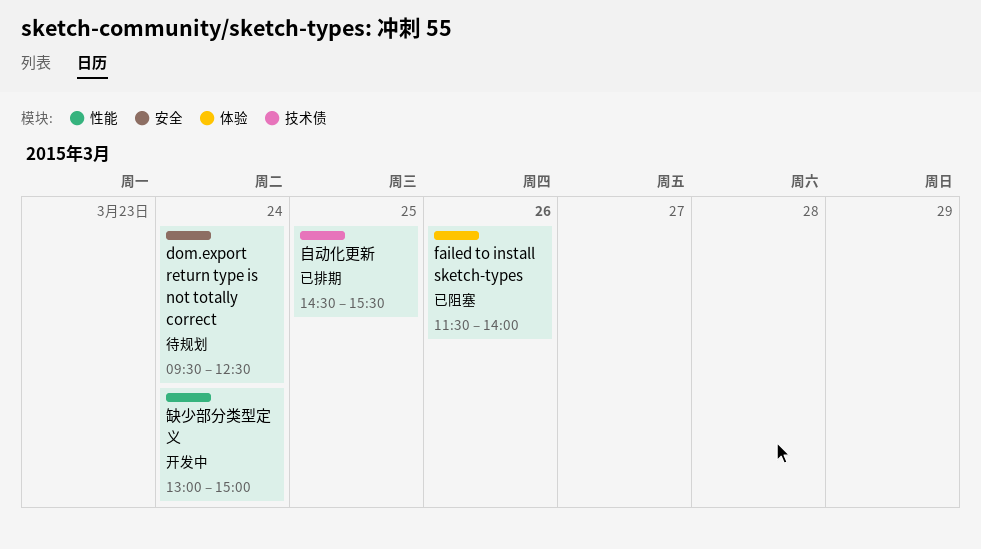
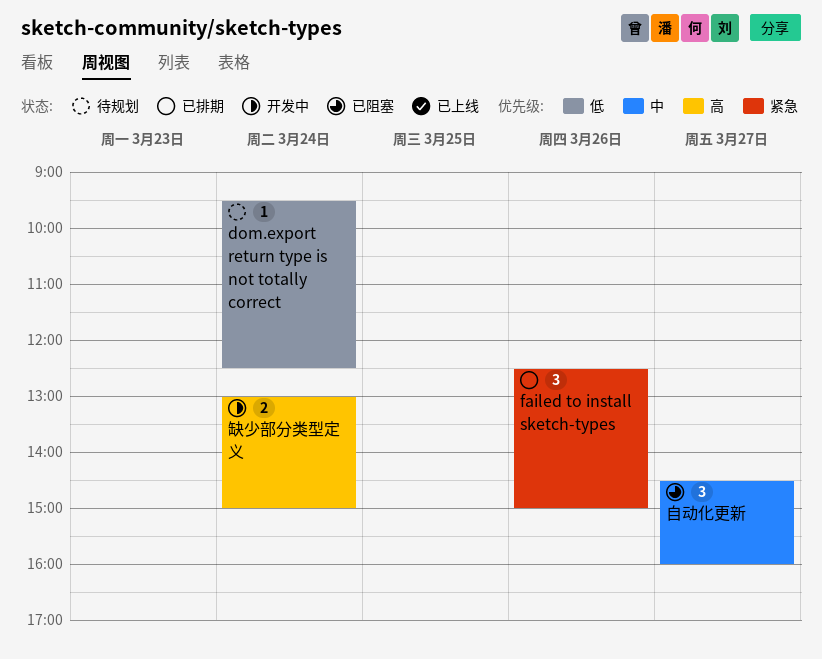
failed to install sketch-types, status: 已阻塞 -> 已排期
failed to install sketch-types, begins: 11:30 -> 12:30
failed to install sketch-types, ends: 14:00 -> 15:00
自动化更新, status: 已排期 -> 已阻塞
自动化更新, day: Mar 25 -> Mar 27
自动化更新, ends: 15:30 -> 16:00

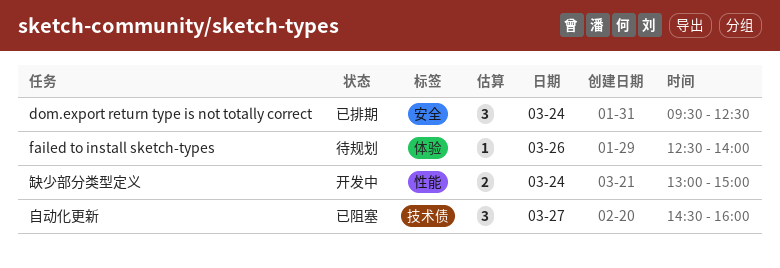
dom.export return type is not totally correct, status: 待规划 -> 已排期
dom.export return type is not totally correct, estimate: 1 -> 3
failed to install sketch-types, status: 已排期 -> 待规划
failed to install sketch-types, estimate: 3 -> 1
failed to install sketch-types, ends: 15:00 -> 14:00

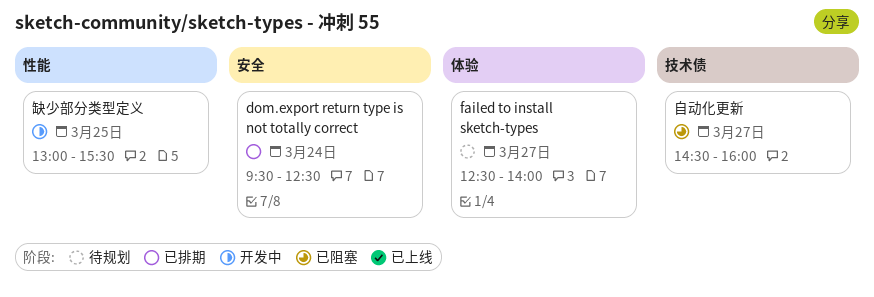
failed to install sketch-types, day: Mar 26 -> Mar 27
缺少部分类型定义, day: Mar 24 -> Mar 25
缺少部分类型定义, ends: 15:00 -> 15:30

